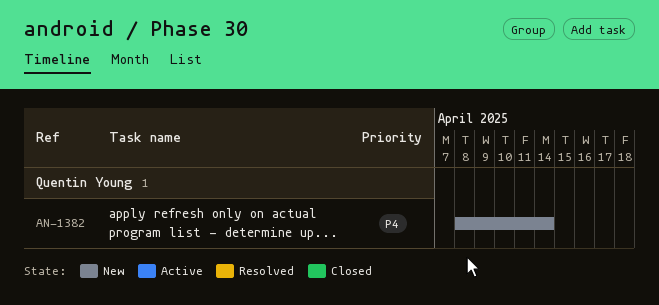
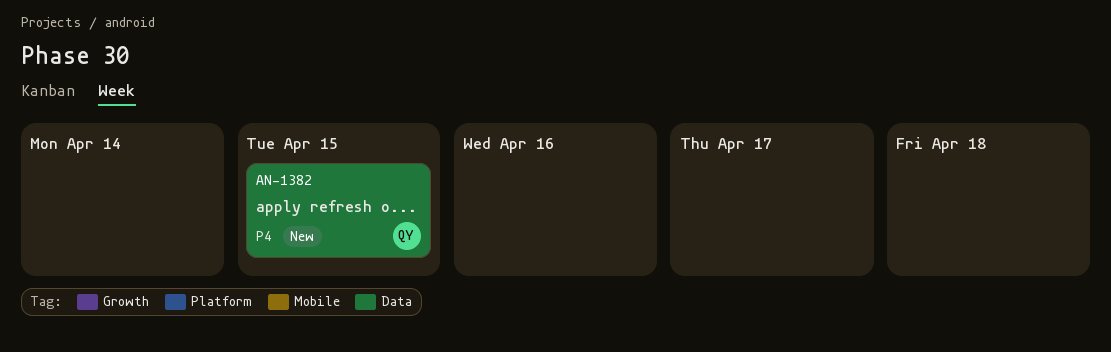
AN-1382, due: Apr 14 -> Apr 15

